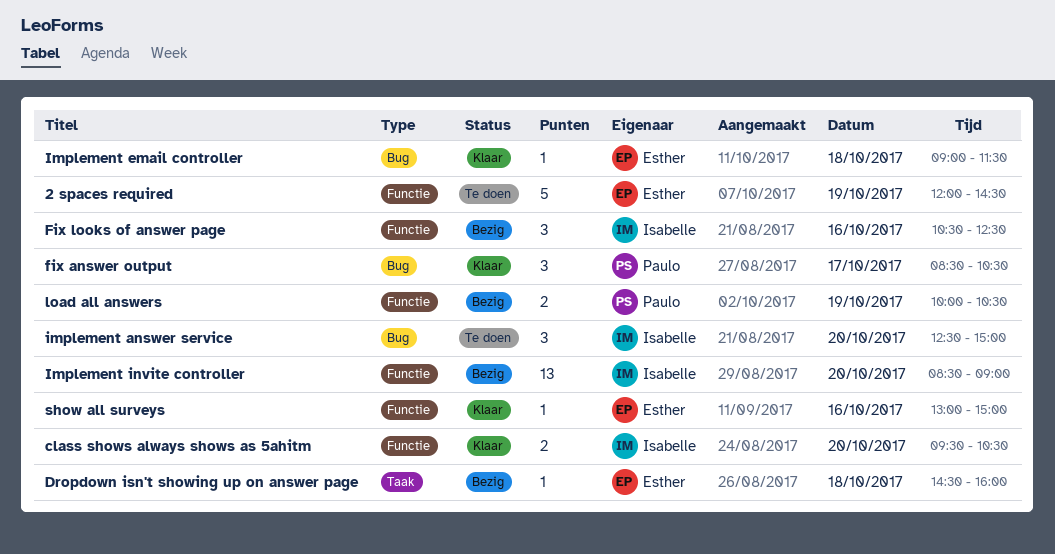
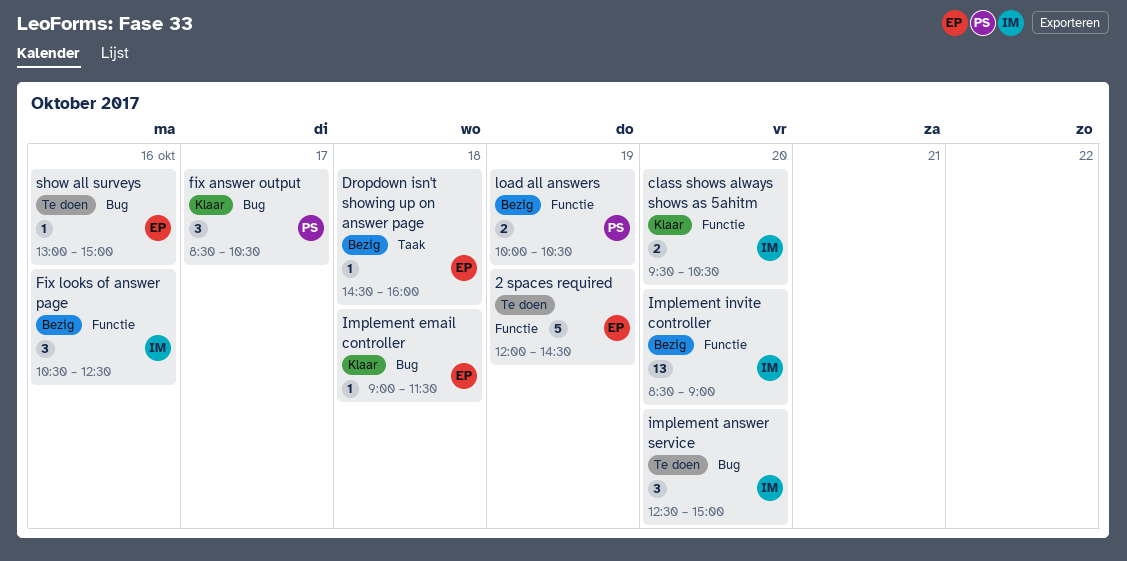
show all surveys, status: Klaar -> Te doen
show all surveys, label: Functie -> Bug

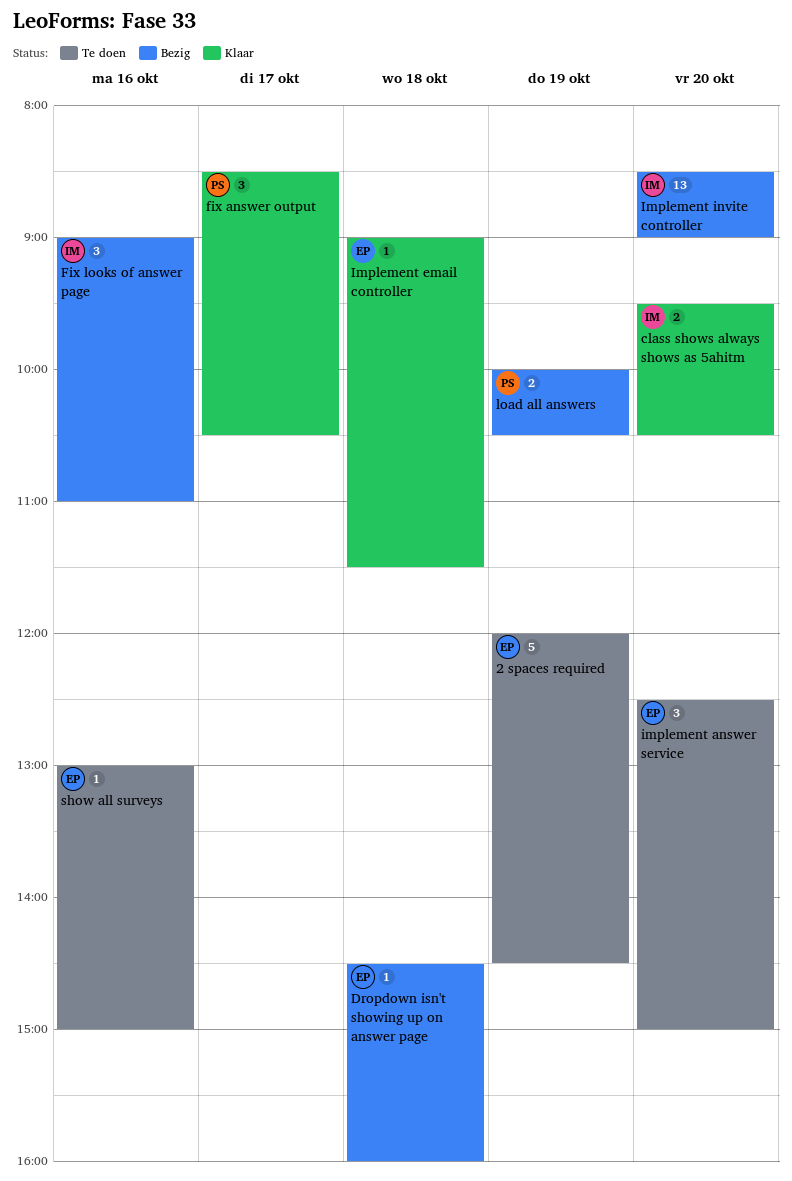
Fix looks of answer page, begins: 10:30 -> 09:00
Fix looks of answer page, ends: 12:30 -> 11:00
implement answer service, owner: IM -> EP

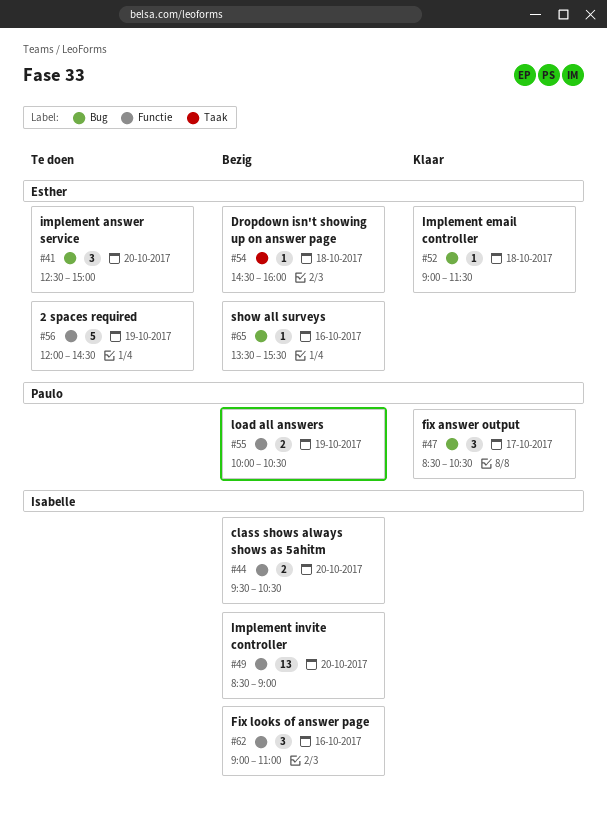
class shows always shows as 5ahitm, status: Klaar -> Bezig
show all surveys, status: Te doen -> Bezig
show all surveys, begins: 13:00 -> 13:30
show all surveys, ends: 15:00 -> 15:30

